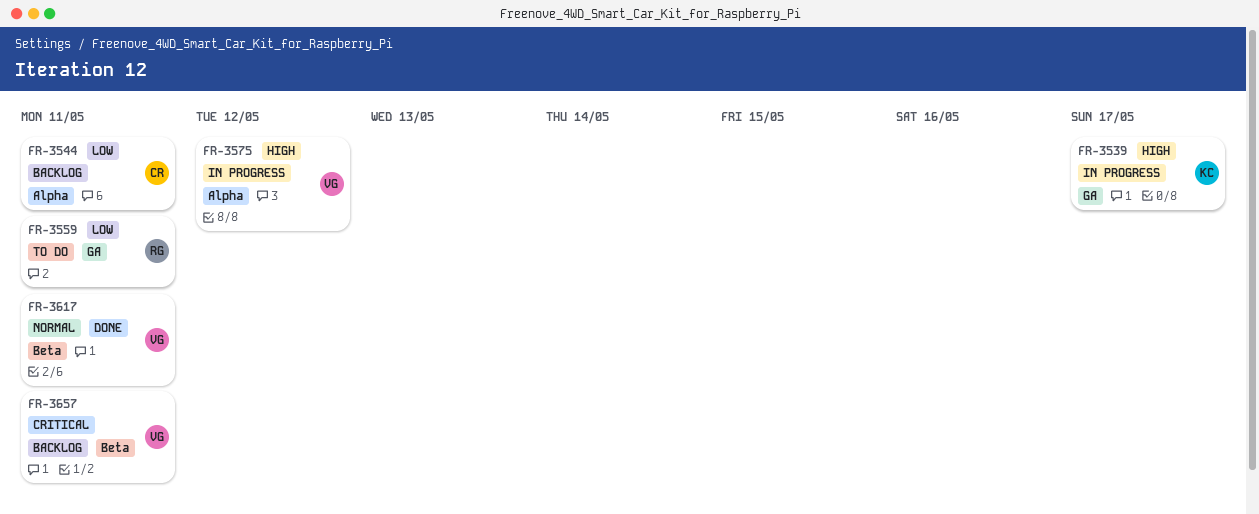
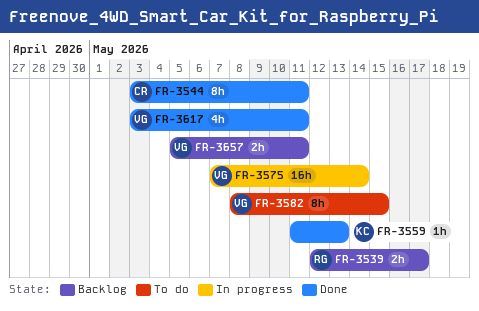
FR-3539, status: In progress -> Backlog
FR-3539, owner: KC -> RG
FR-3544, status: Backlog -> Done
FR-3559, status: To do -> Done
FR-3559, owner: RG -> KC
FR-3559, due: May 11 -> May 13
FR-3575, due: May 12 -> May 14
FR-3582: none -> present

